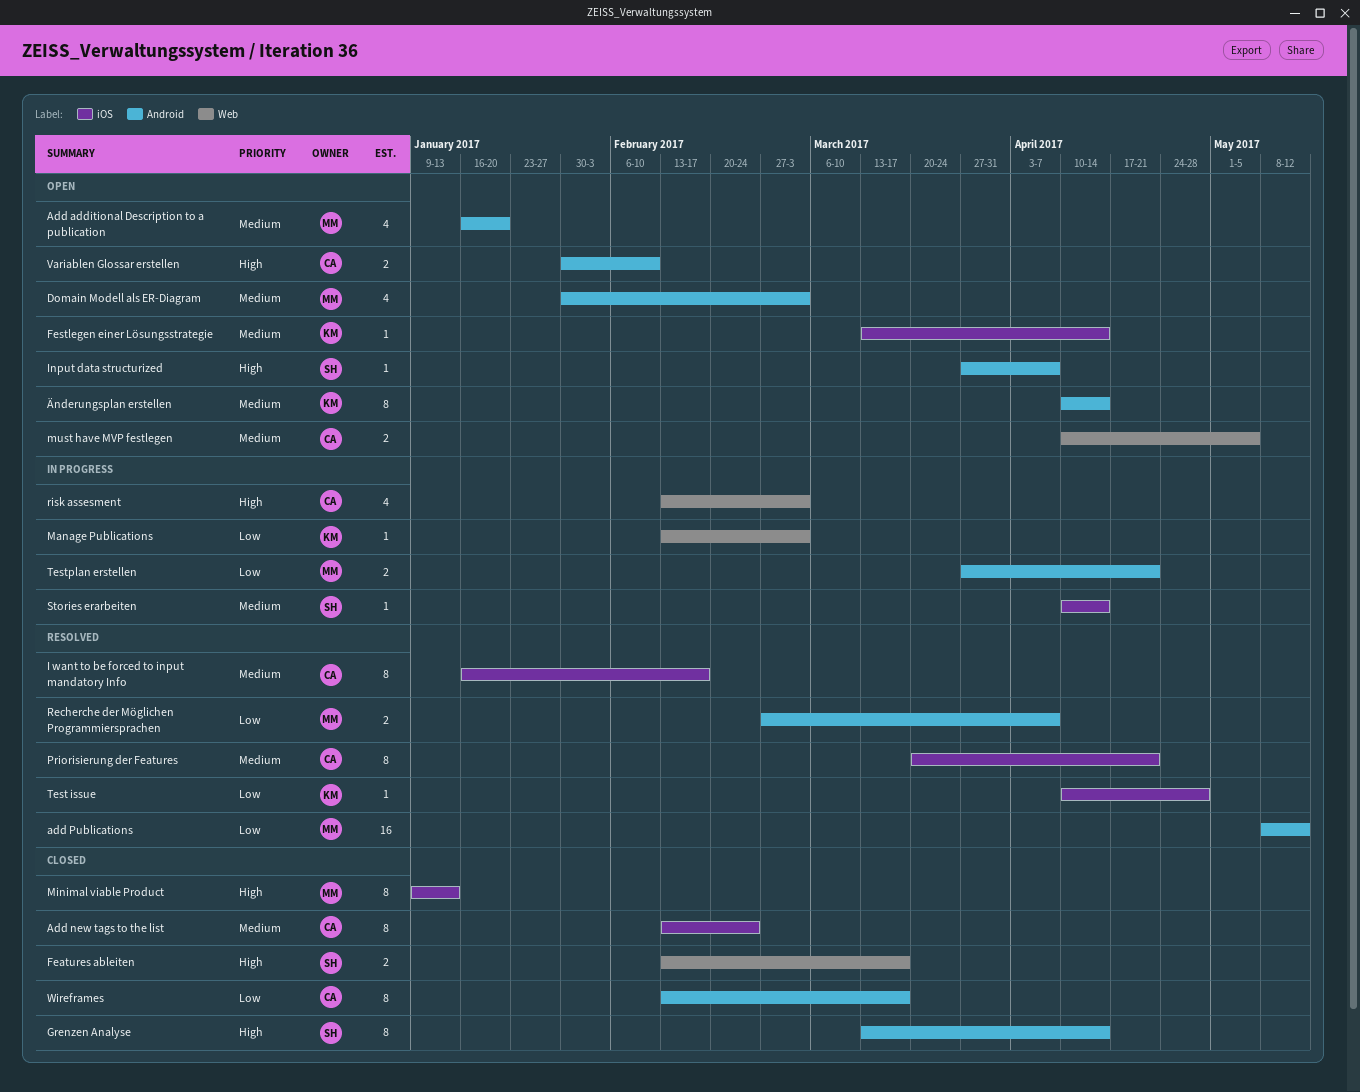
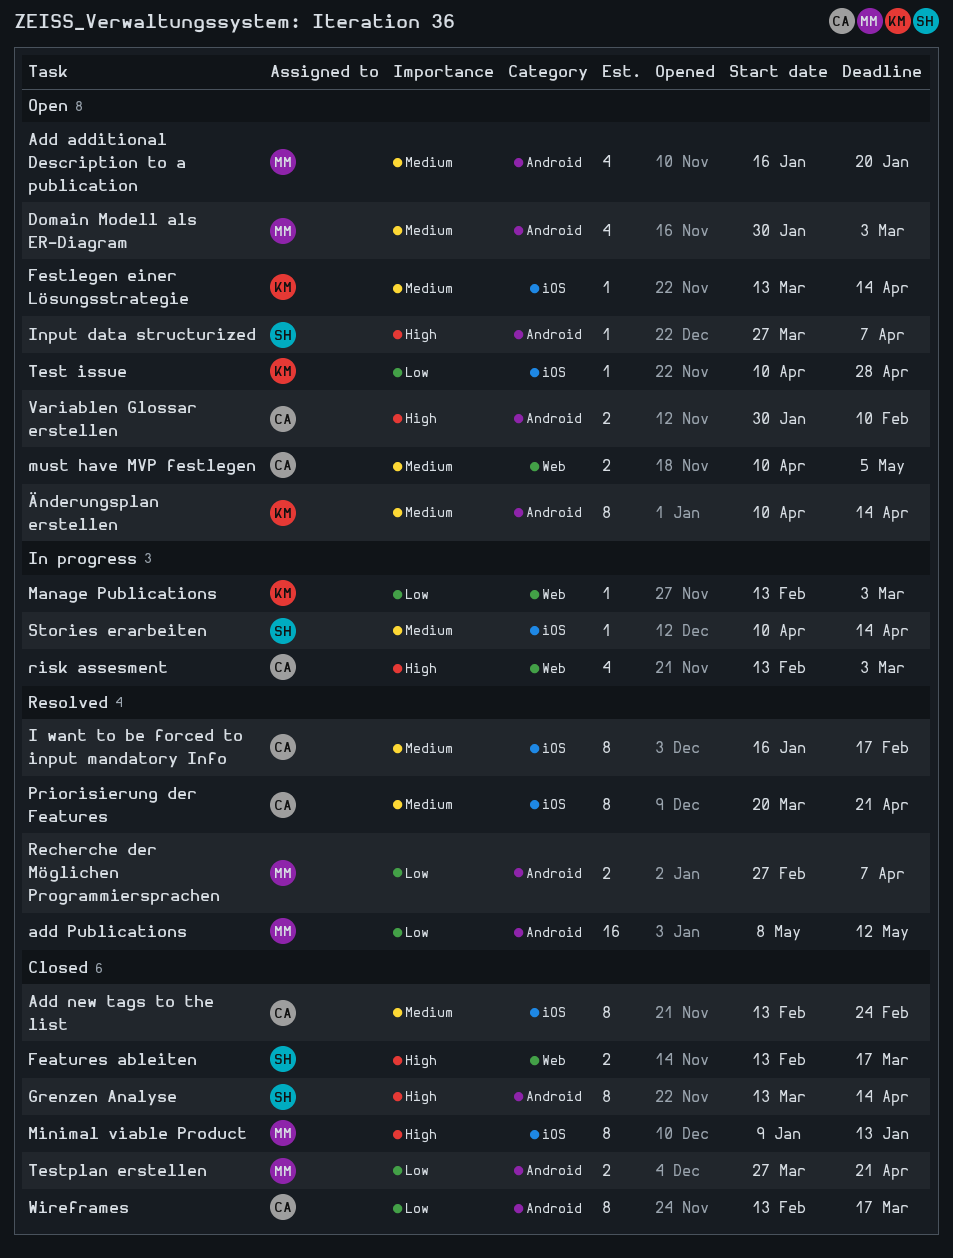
Test issue, status: Resolved -> Open
Testplan erstellen, status: In progress -> Closed

